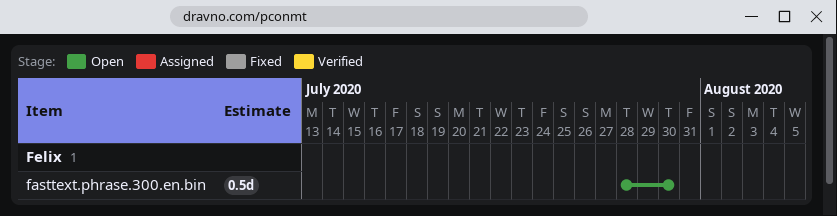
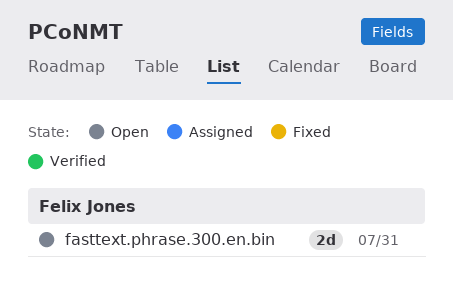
fasttext.phrase.300.en.bin, estimate: 0.5d -> 2d
fasttext.phrase.300.en.bin, due: Jul 30 -> Jul 31

